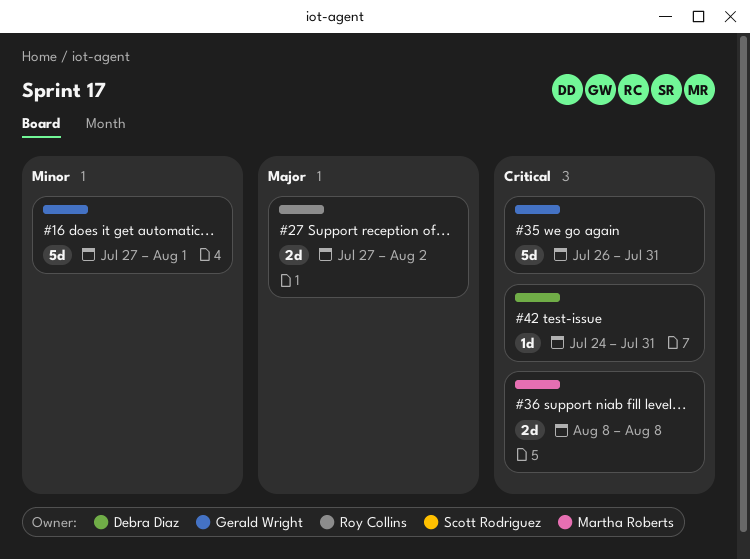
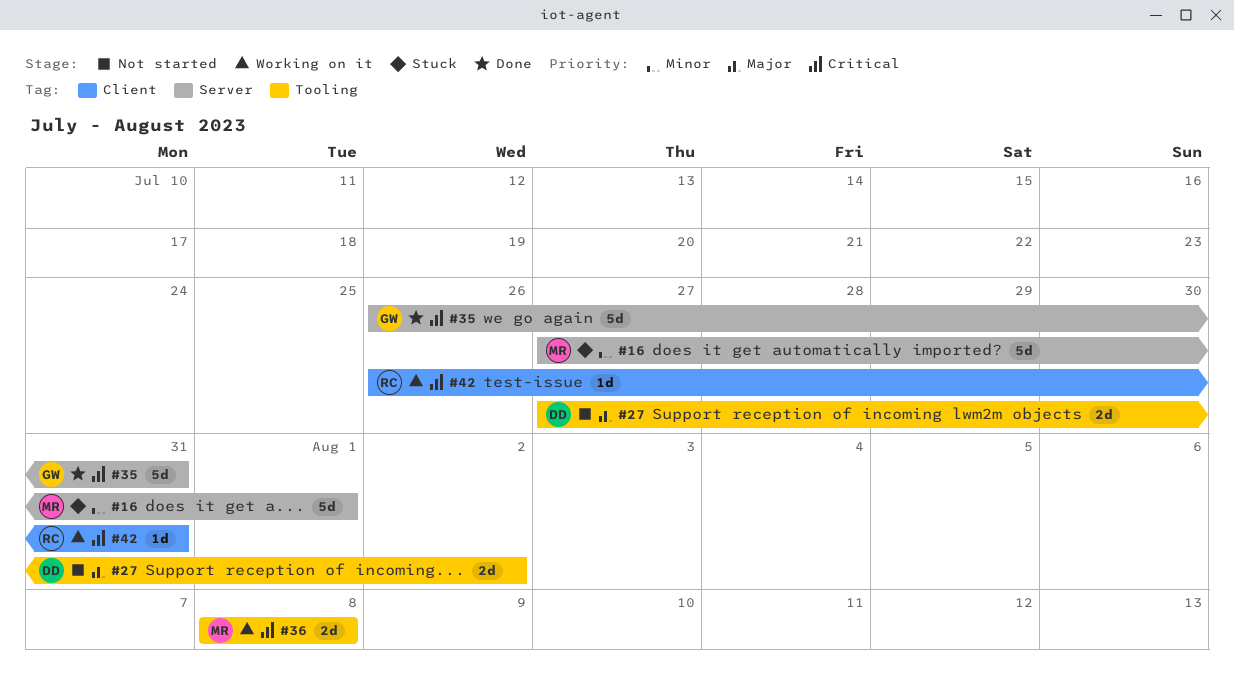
#16, owner: Gerald Wright -> Martha Roberts
#27, owner: Roy Collins -> Debra Diaz
#42, owner: Debra Diaz -> Roy Collins
#42, start: Jul 24 -> Jul 26

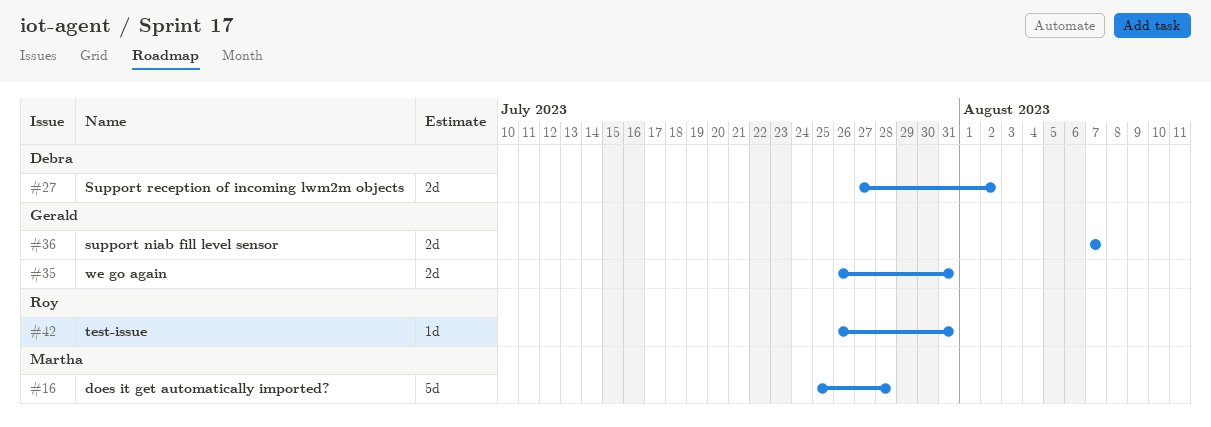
#16, start: Jul 27 -> Jul 25
#16, due: Aug 1 -> Jul 28
#35, estimate: 5d -> 2d
#36, owner: Martha -> Gerald
#36, start: Aug 8 -> Aug 7
#36, due: Aug 8 -> Aug 7

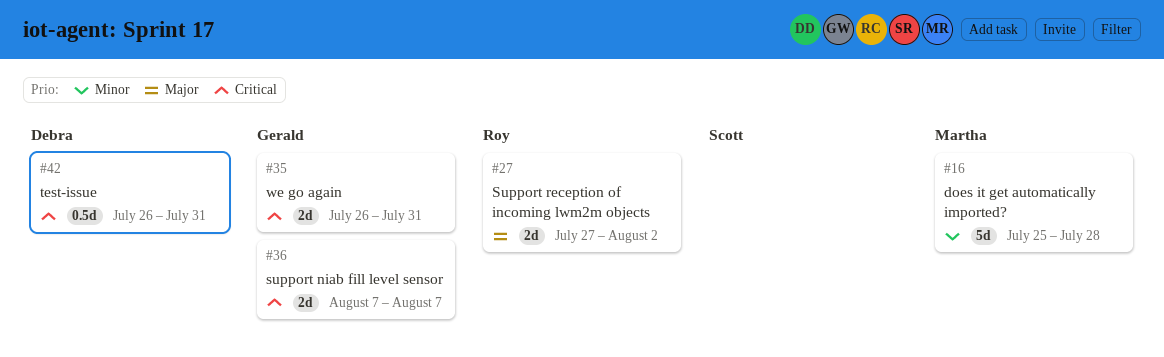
#27, owner: Debra -> Roy
#42, owner: Roy -> Debra
#42, estimate: 1d -> 0.5d

